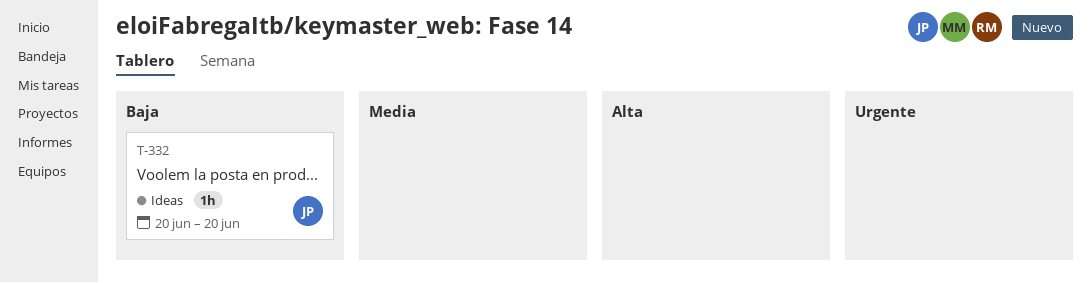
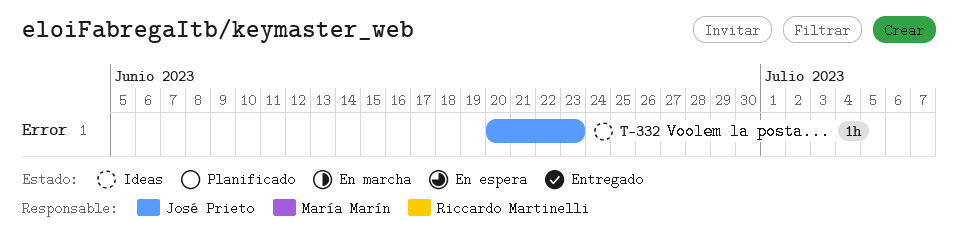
T-332, due: Jun 20 -> Jun 23

